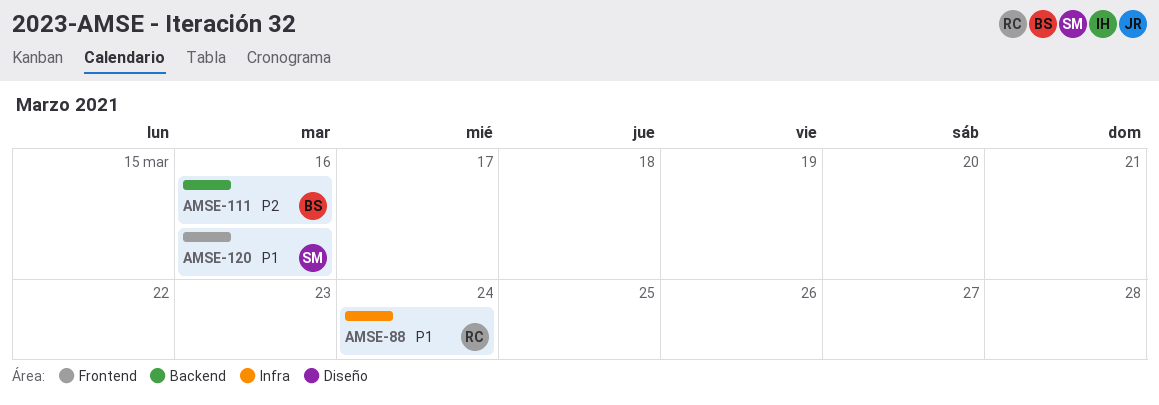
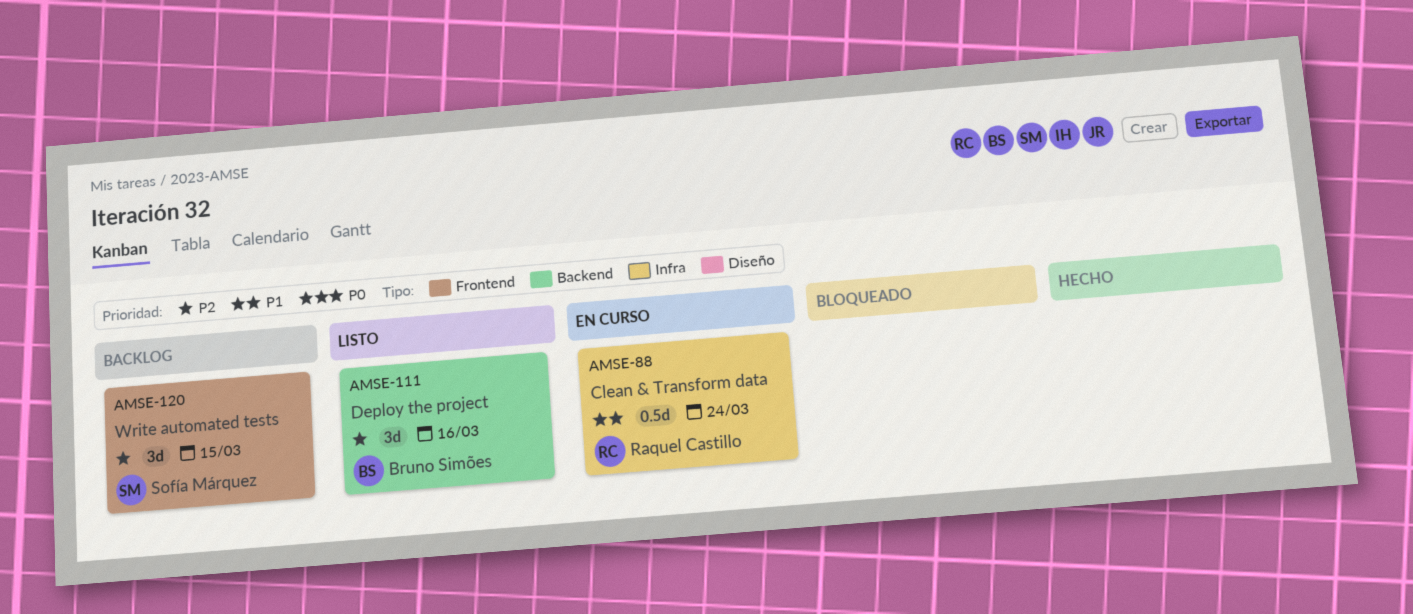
AMSE-120, priority: P1 -> P2
AMSE-120, due: Mar 16 -> Mar 15

